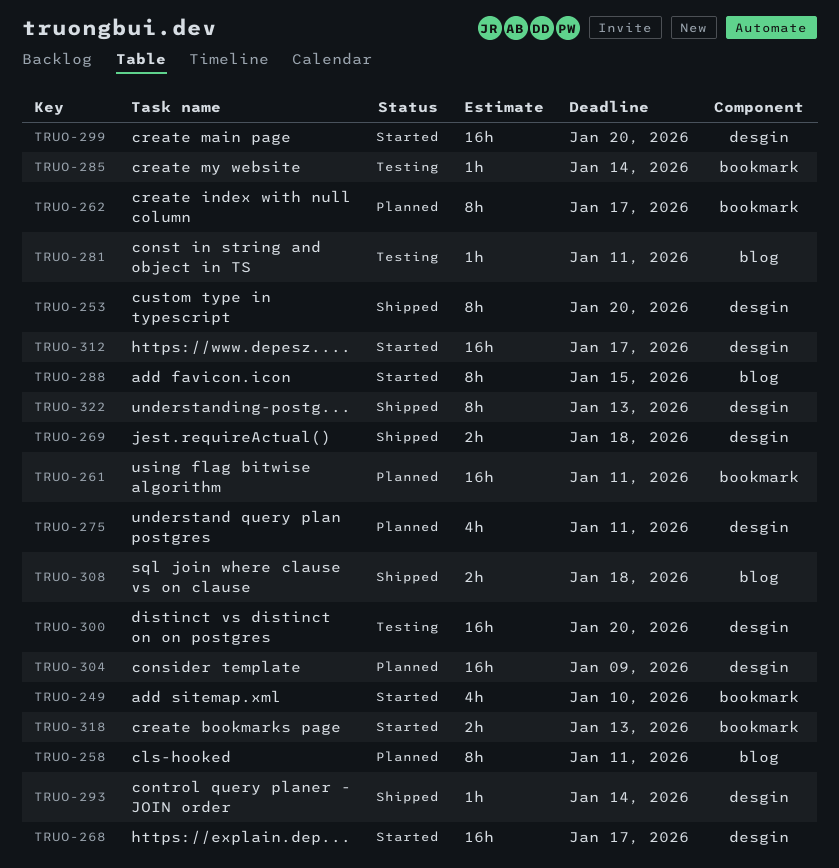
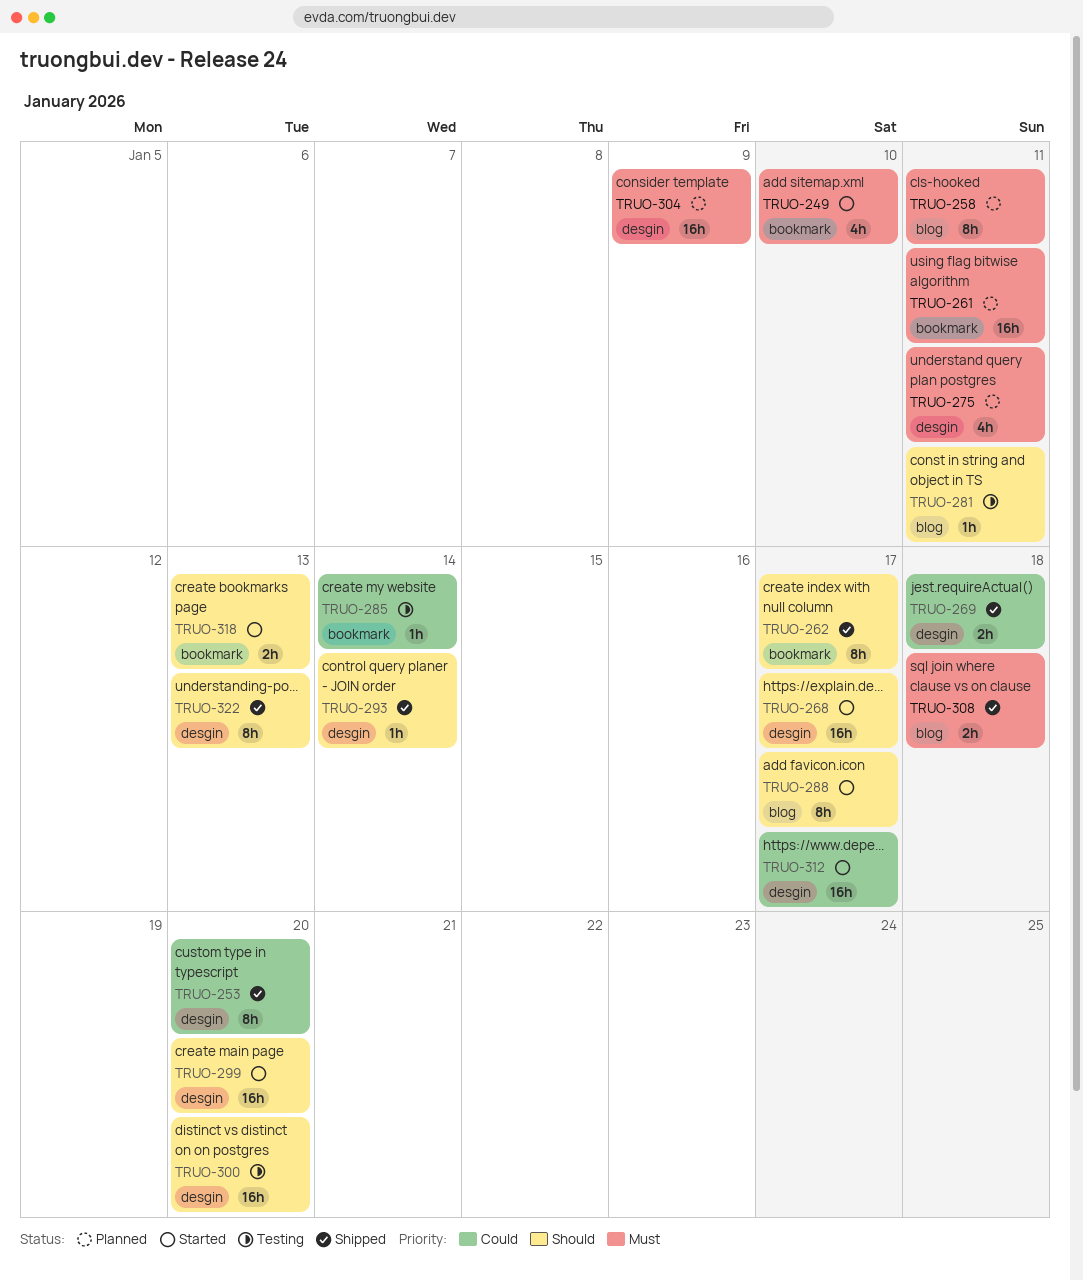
TRUO-262, status: Planned -> Shipped
TRUO-288, due: Jan 15 -> Jan 17

